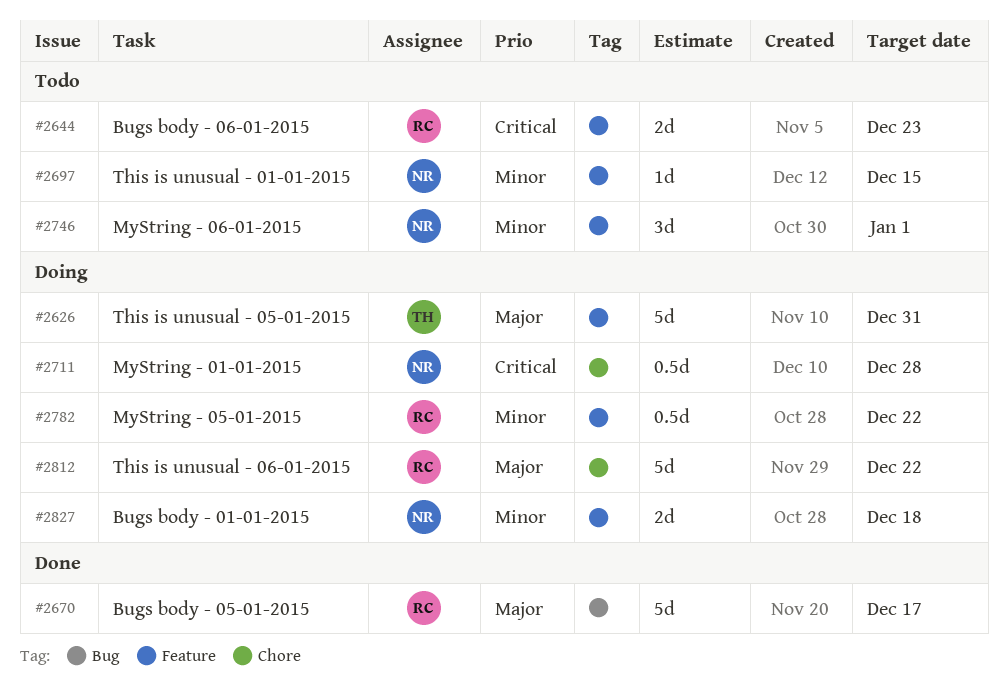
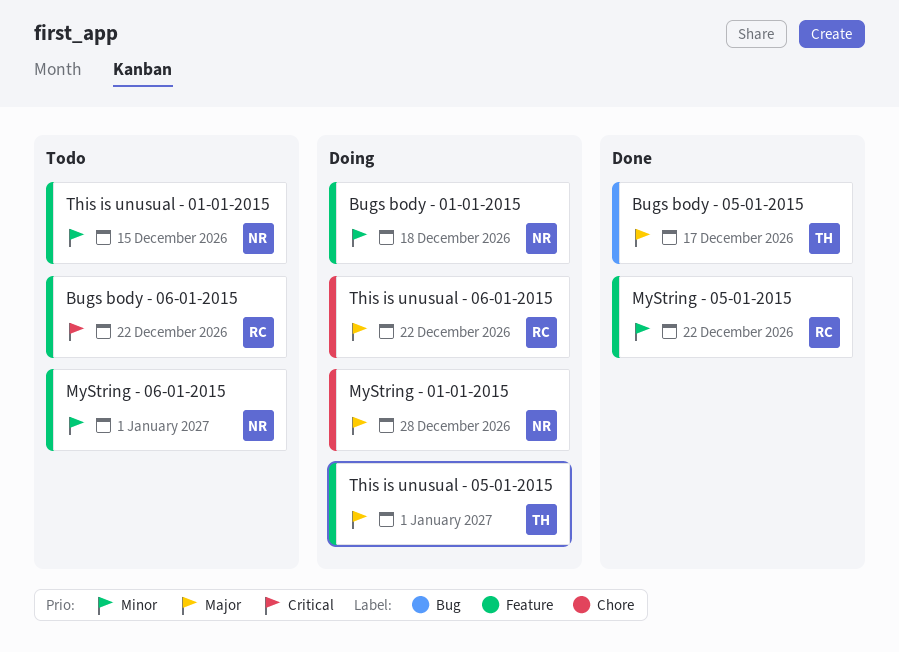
Bugs body - 05-01-2015, owner: RC -> TH
Bugs body - 06-01-2015, due: Dec 23 -> Dec 22
MyString - 01-01-2015, priority: Critical -> Major
MyString - 05-01-2015, status: Doing -> Done
This is unusual - 05-01-2015, due: Dec 31 -> Jan 1

